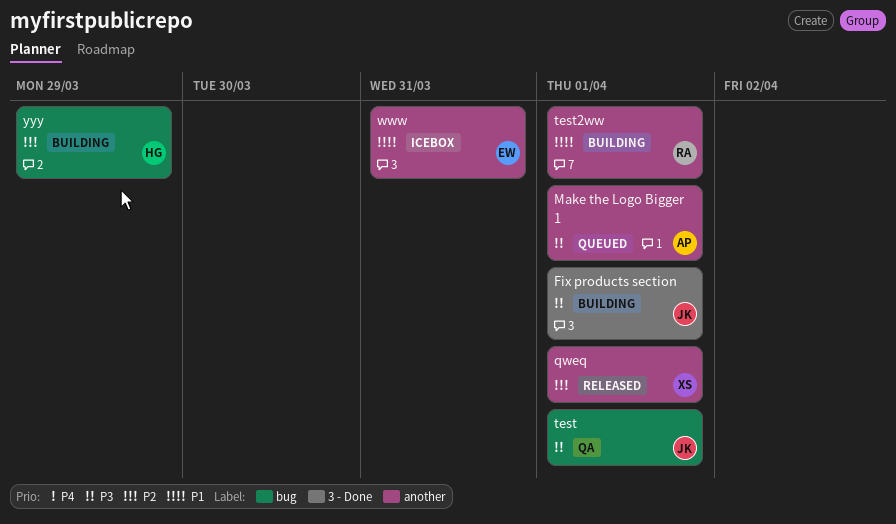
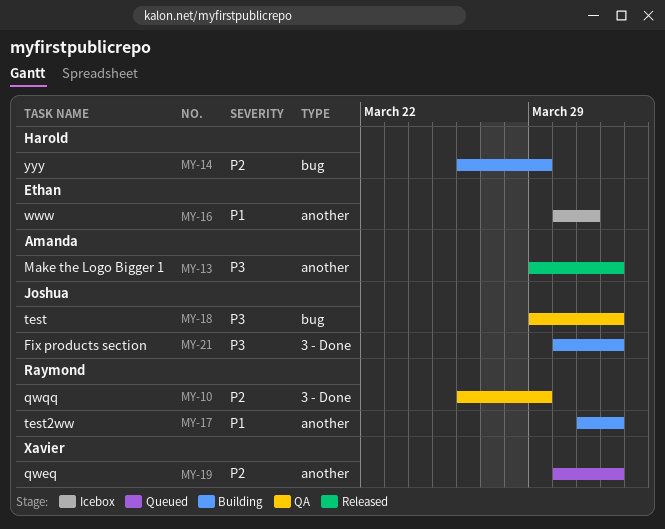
Make the Logo Bigger 1, status: Queued -> Released
qweq, status: Released -> Queued
qwqq: none -> present

